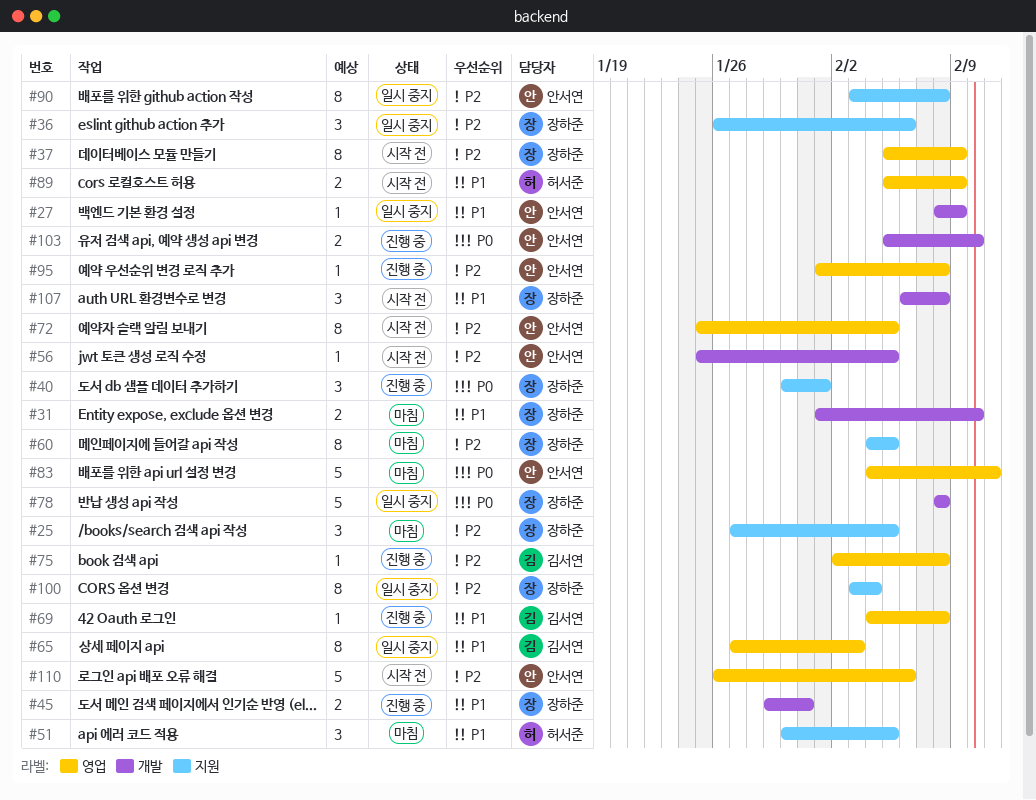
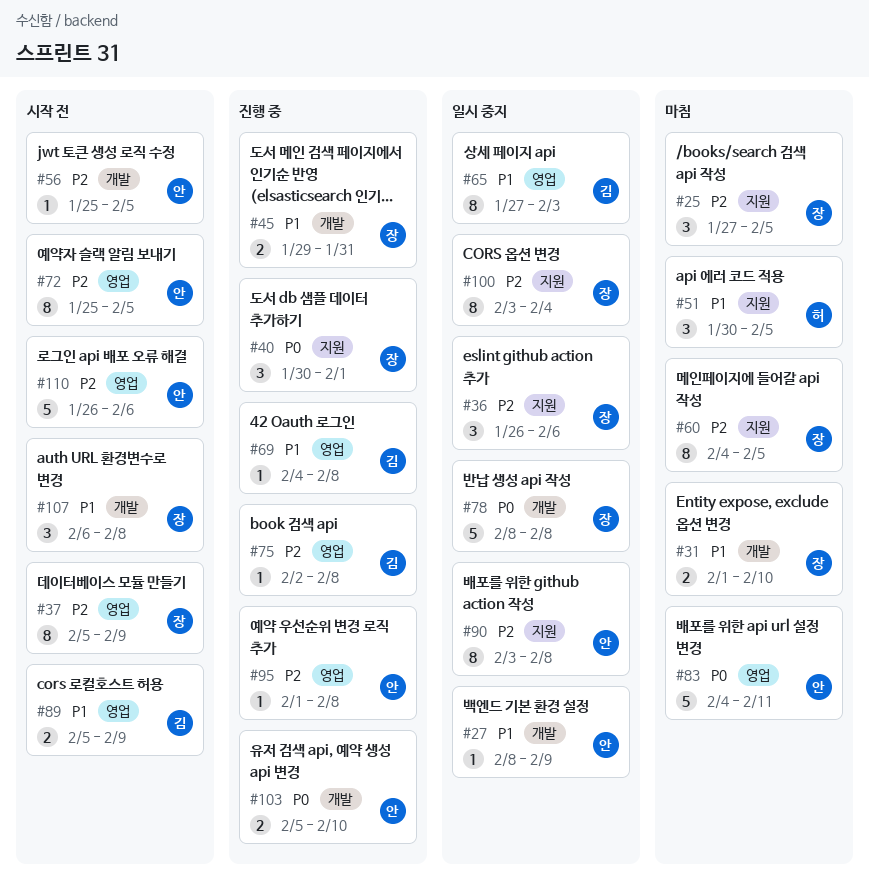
#89, owner: 허서준 -> 김서연

